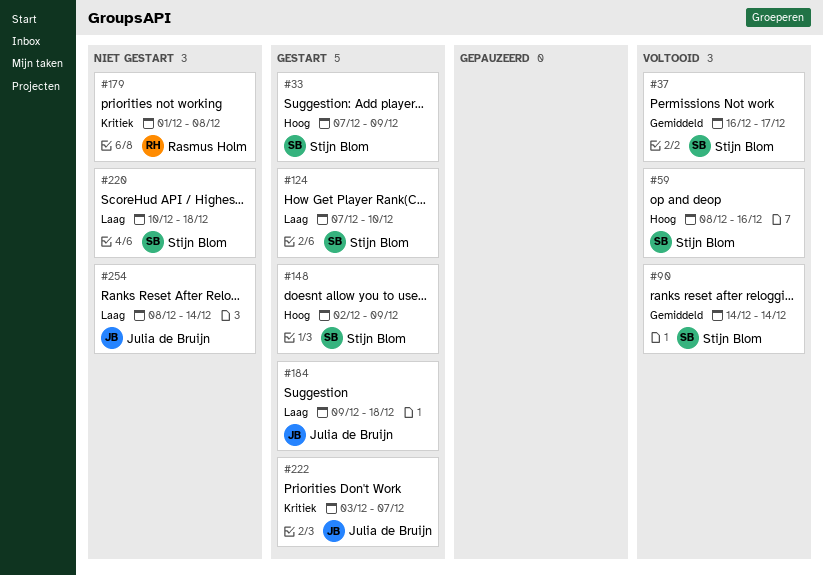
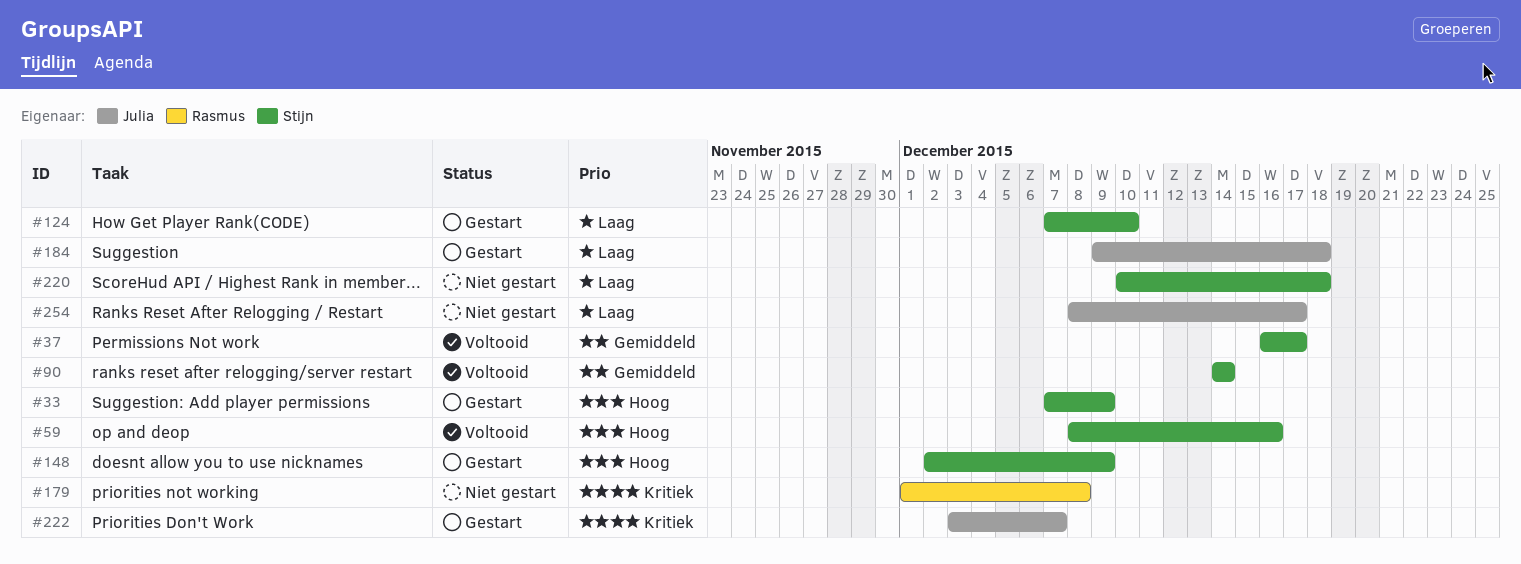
#254, due: Dec 14 -> Dec 17

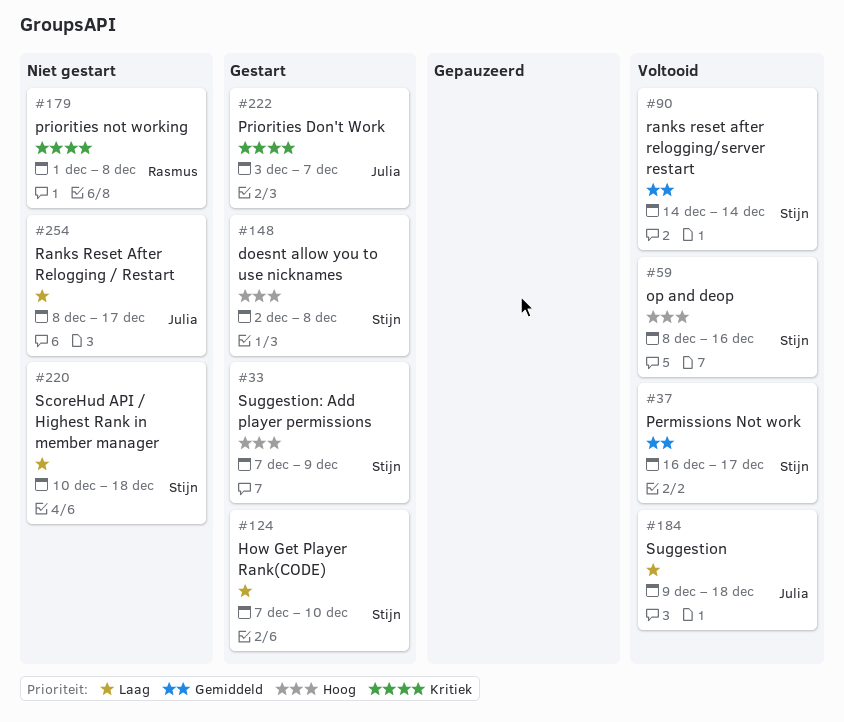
#148, due: Dec 9 -> Dec 8
#184, status: Gestart -> Voltooid

